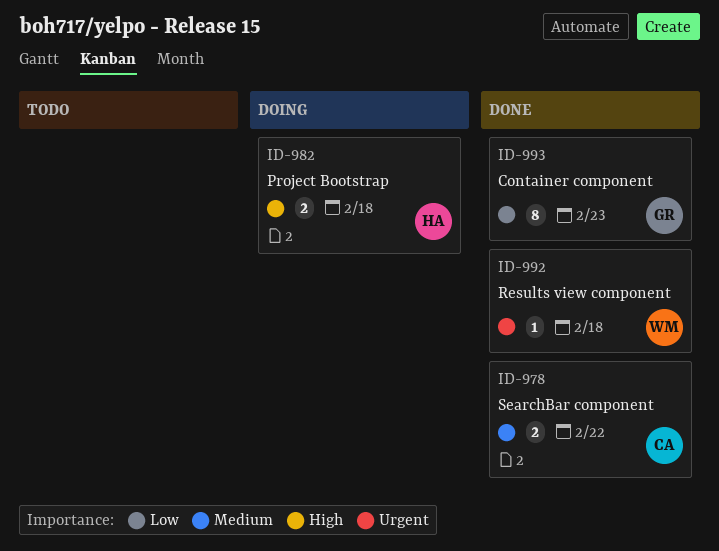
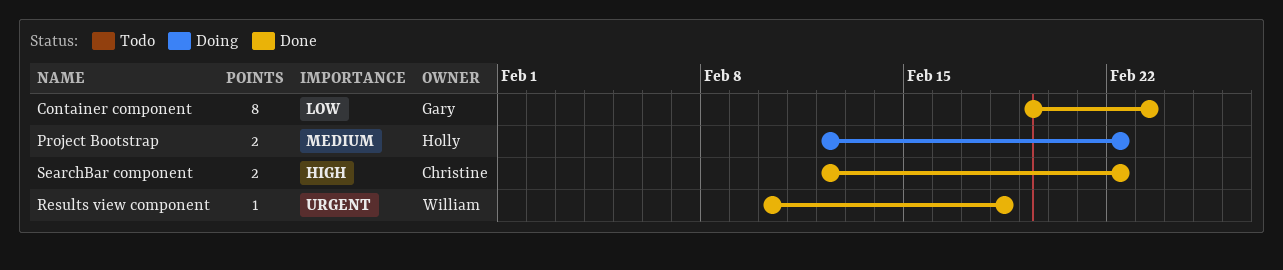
Project Bootstrap, priority: High -> Medium
Project Bootstrap, due: Feb 18 -> Feb 22
SearchBar component, priority: Medium -> High

